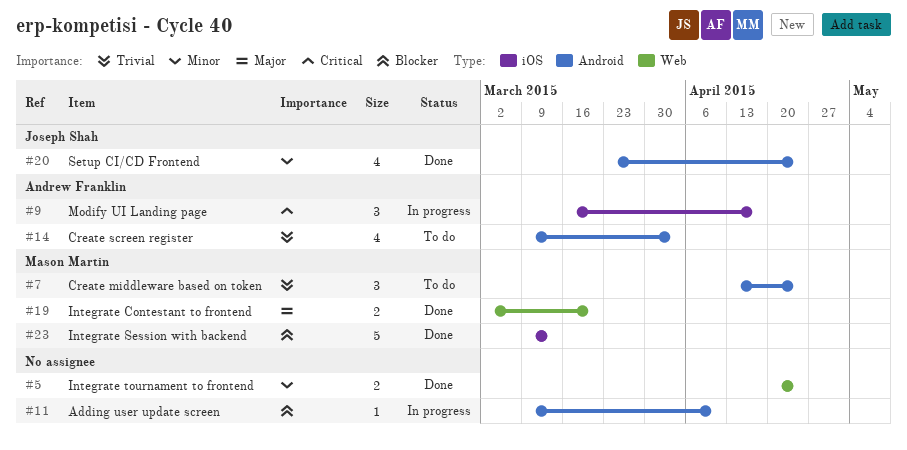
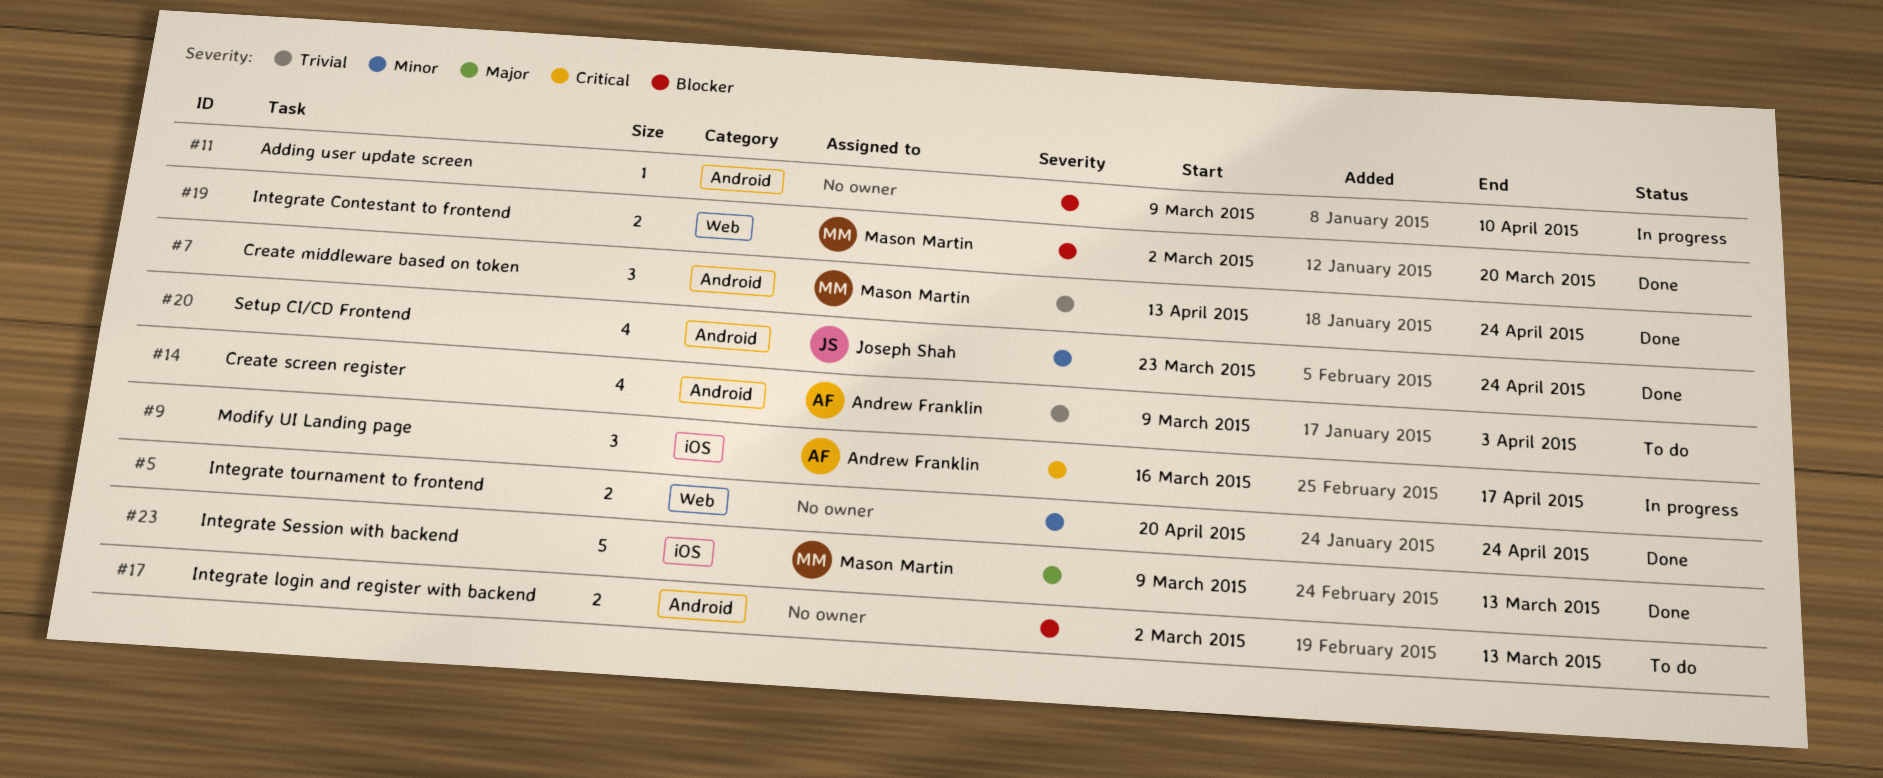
#7, status: To do -> Done
#17: none -> present
#19, priority: Major -> Blocker
#23, priority: Blocker -> Major

